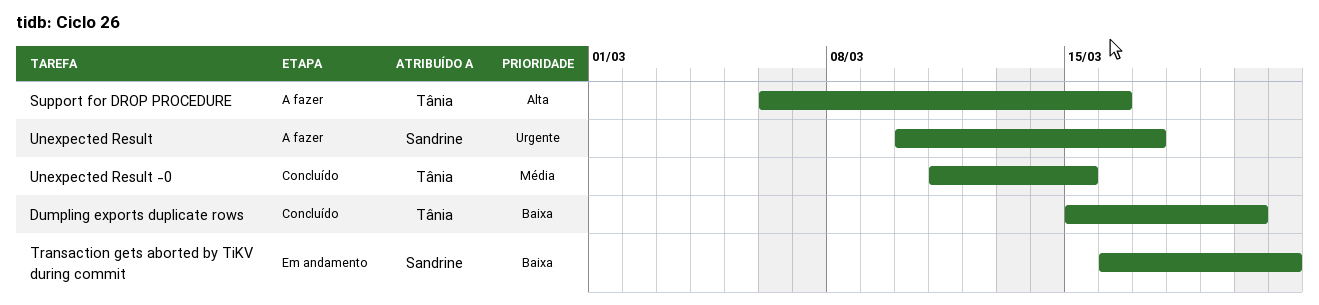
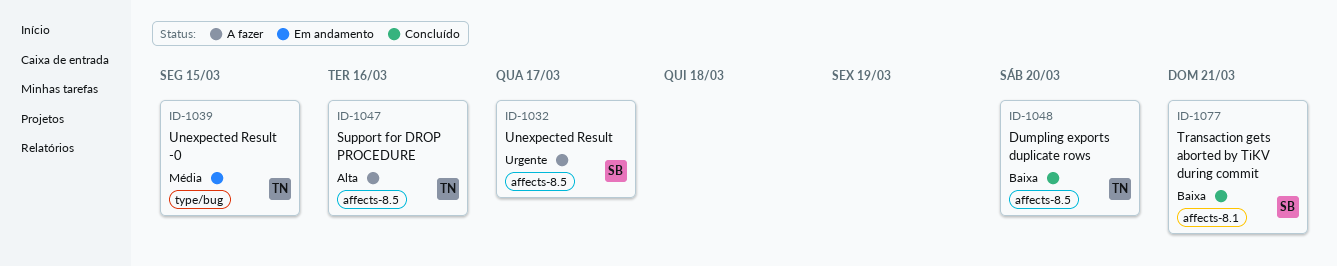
Transaction gets aborted by TiKV during commit, status: Em andamento -> Concluído
Unexpected Result -0, status: Concluído -> Em andamento

